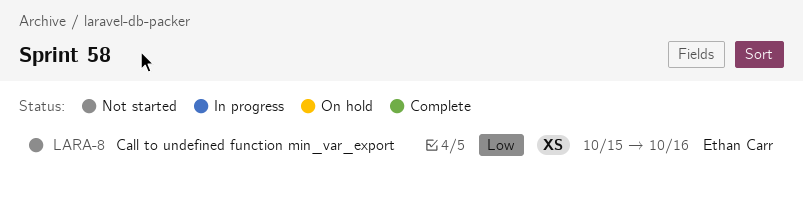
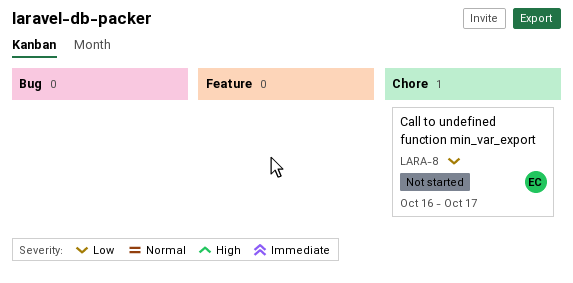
LARA-8, start: Oct 15 -> Oct 16
LARA-8, due: Oct 16 -> Oct 17

